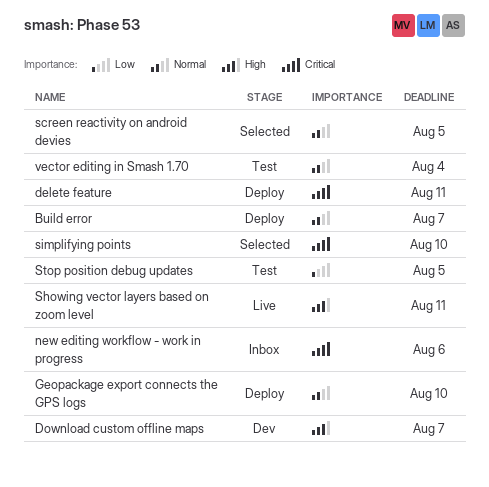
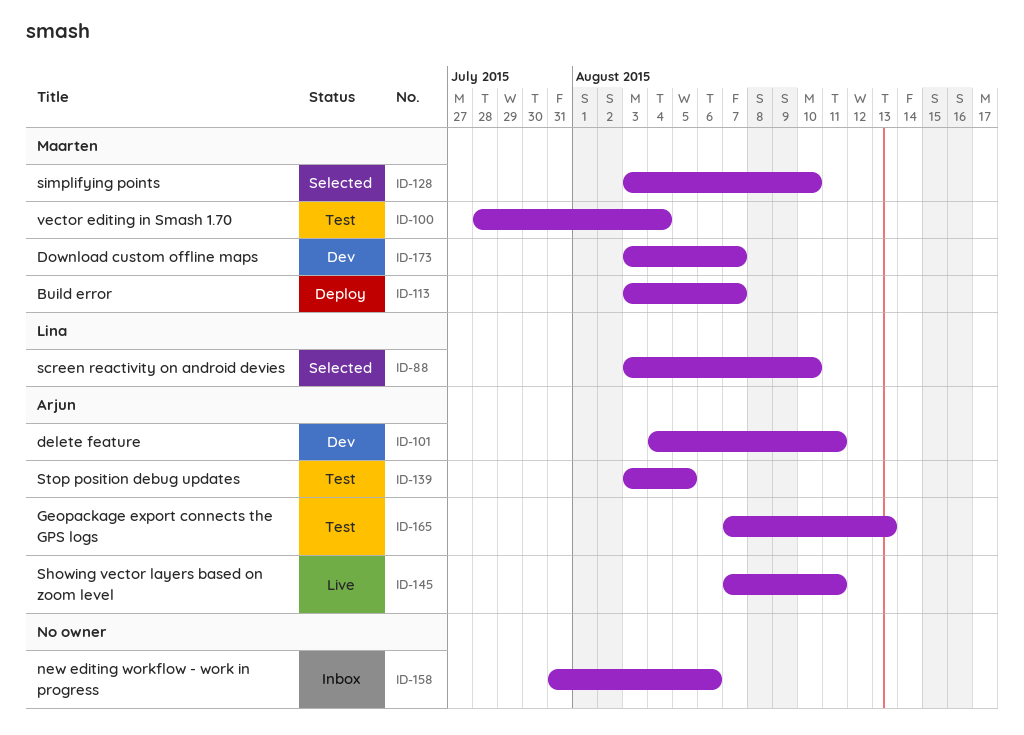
delete feature, status: Deploy -> Dev
Geopackage export connects the GPS logs, status: Deploy -> Test
Geopackage export connects the GPS logs, due: Aug 10 -> Aug 13
screen reactivity on android devies, due: Aug 5 -> Aug 10

